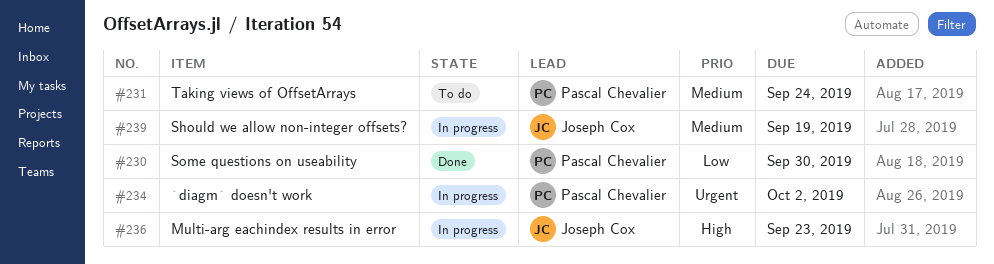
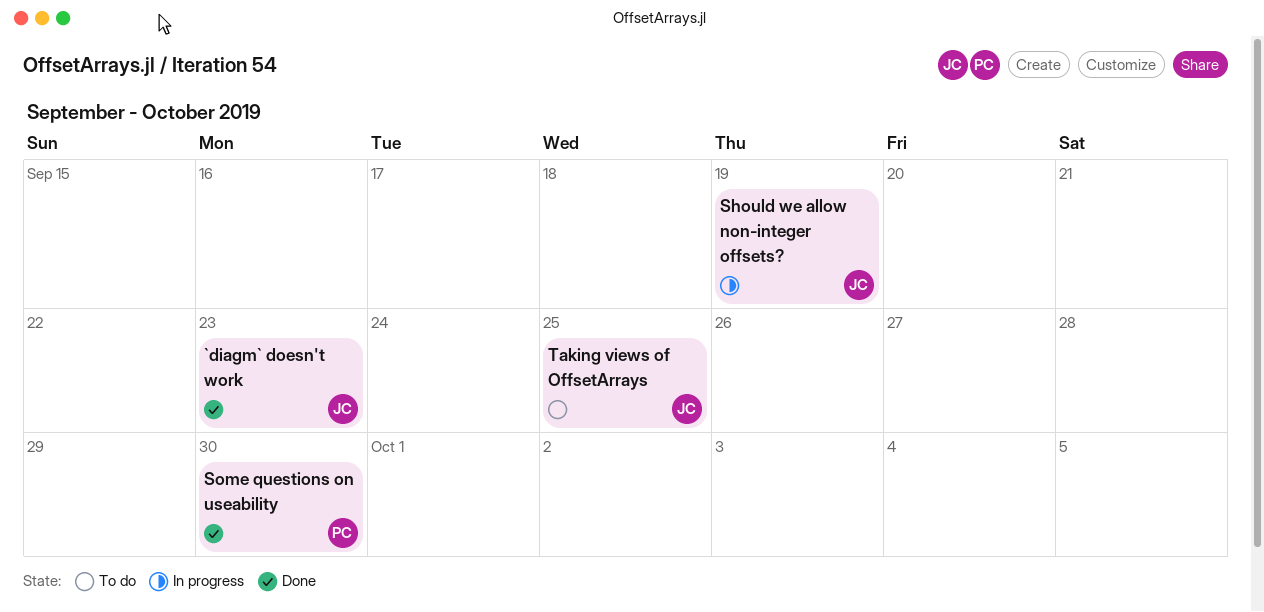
`diagm` doesn't work, status: In progress -> Done
`diagm` doesn't work, owner: Pascal Chevalier -> Joseph Cox
`diagm` doesn't work, due: Oct 2 -> Sep 23
Multi-arg eachindex results in error: present -> none
Taking views of OffsetArrays, owner: Pascal Chevalier -> Joseph Cox
Taking views of OffsetArrays, due: Sep 24 -> Sep 25

